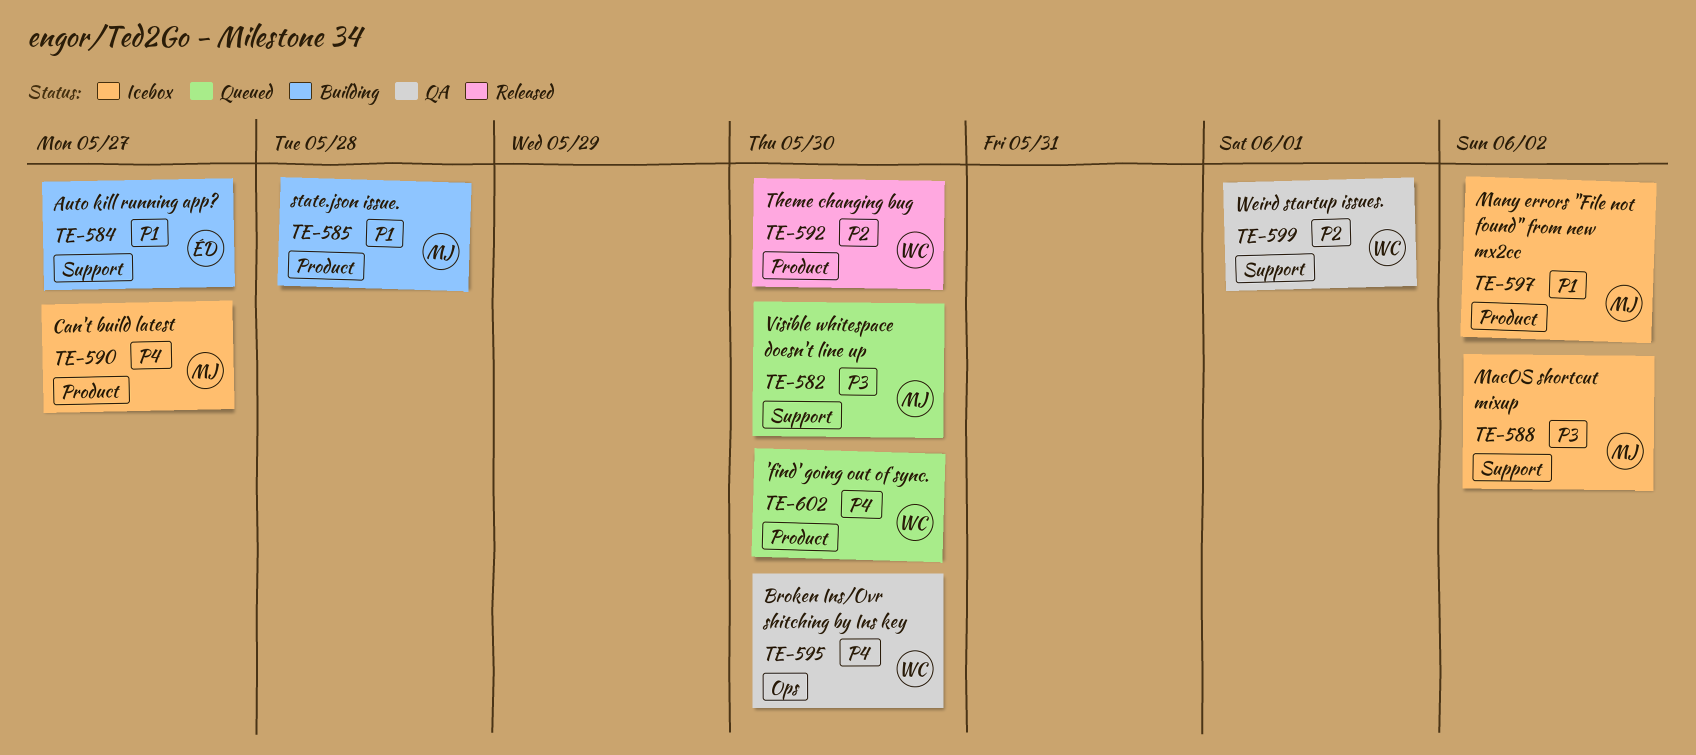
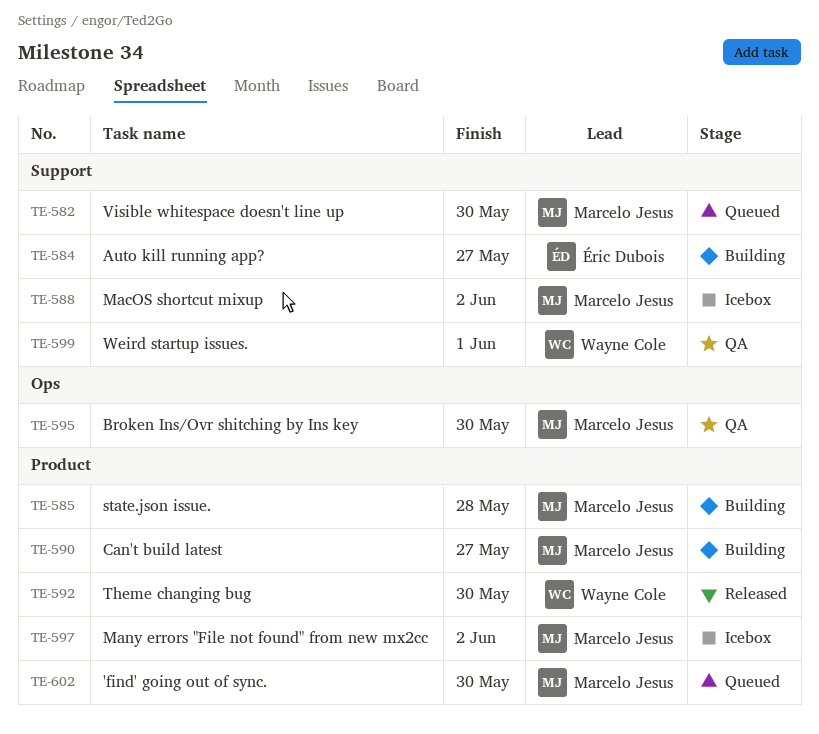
TE-590, status: Icebox -> Building
TE-595, owner: Wayne Cole -> Marcelo Jesus
TE-602, owner: Wayne Cole -> Marcelo Jesus

